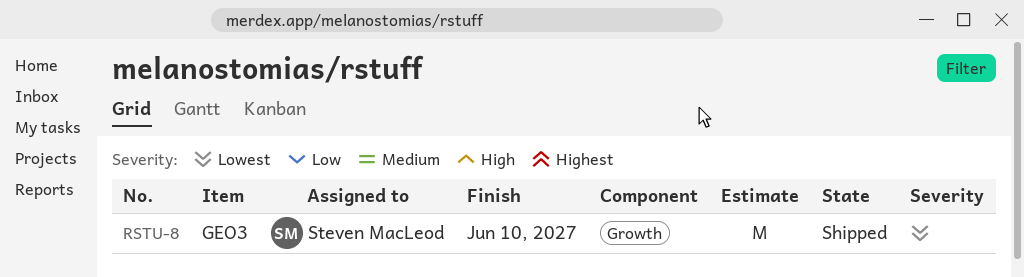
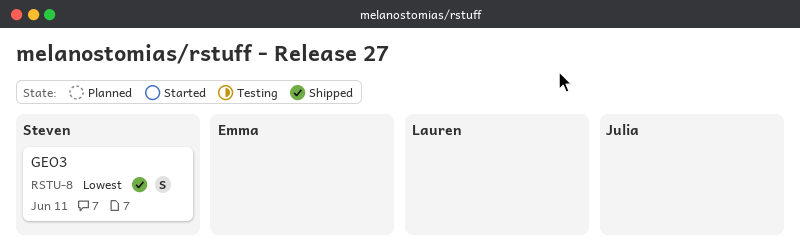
RSTU-8, estimate: M -> S
RSTU-8, due: Jun 10 -> Jun 11

